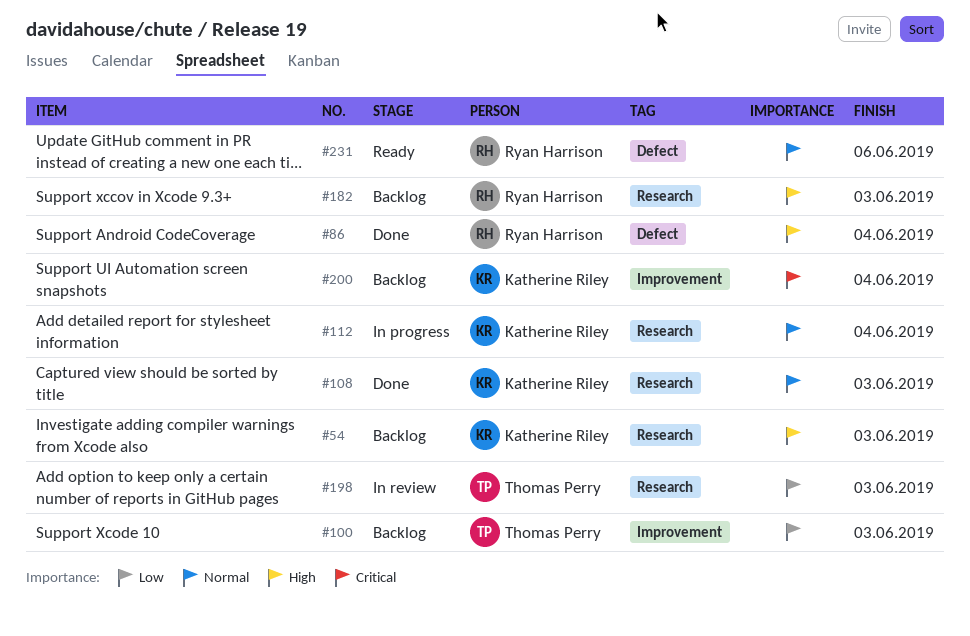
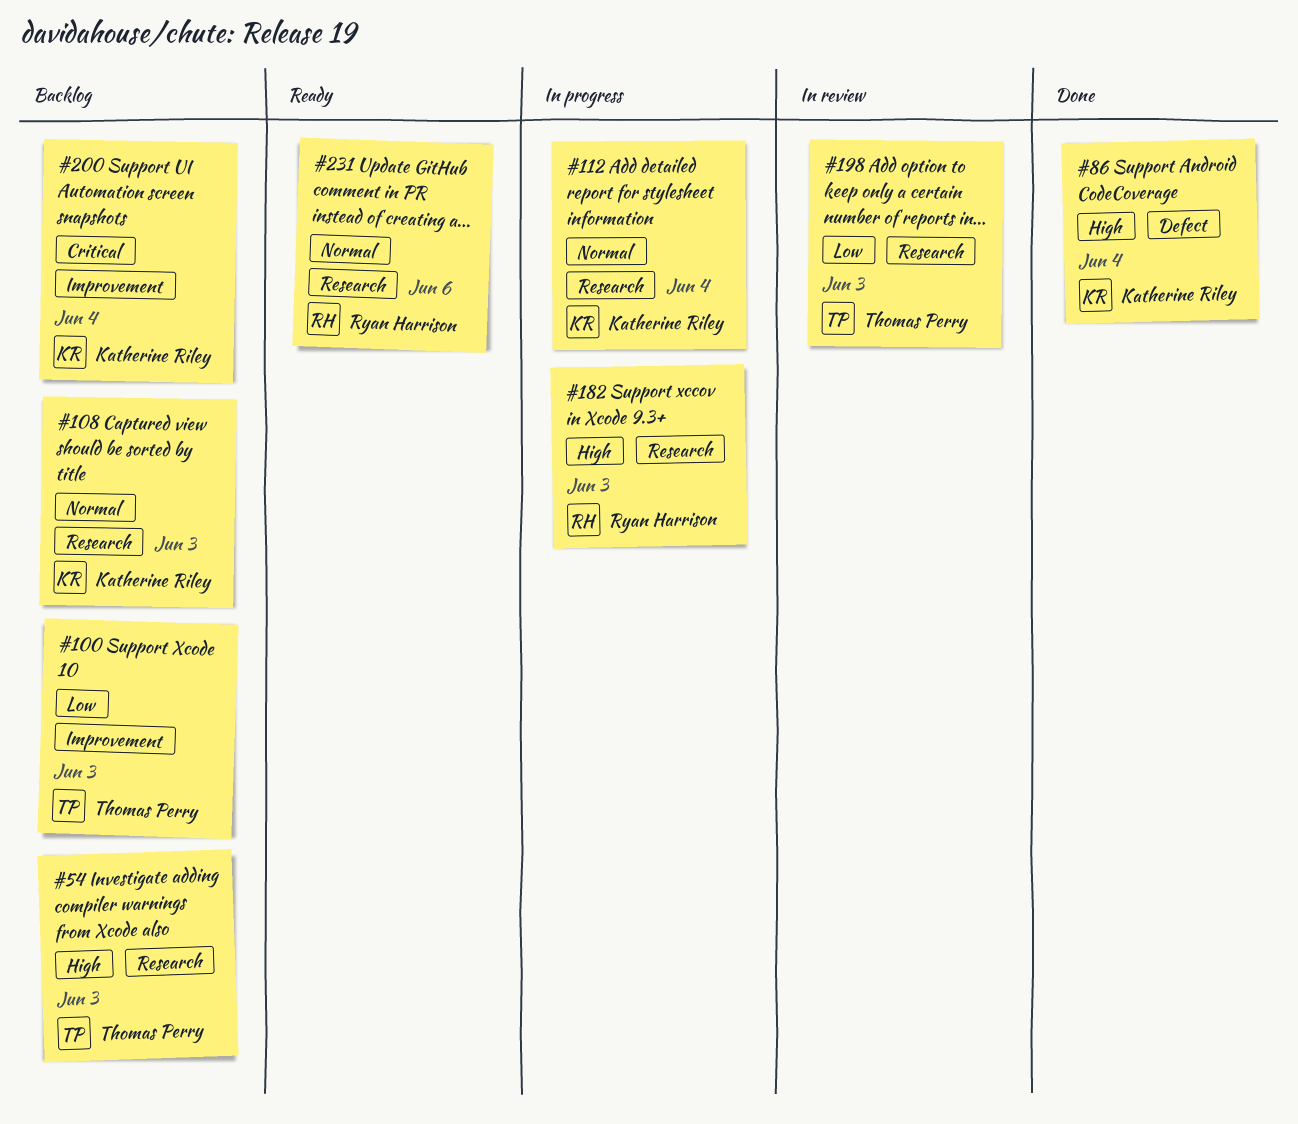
#54, owner: Katherine Riley -> Thomas Perry
#86, owner: Ryan Harrison -> Katherine Riley
#108, status: Done -> Backlog
#182, status: Backlog -> In progress
#231, label: Defect -> Research

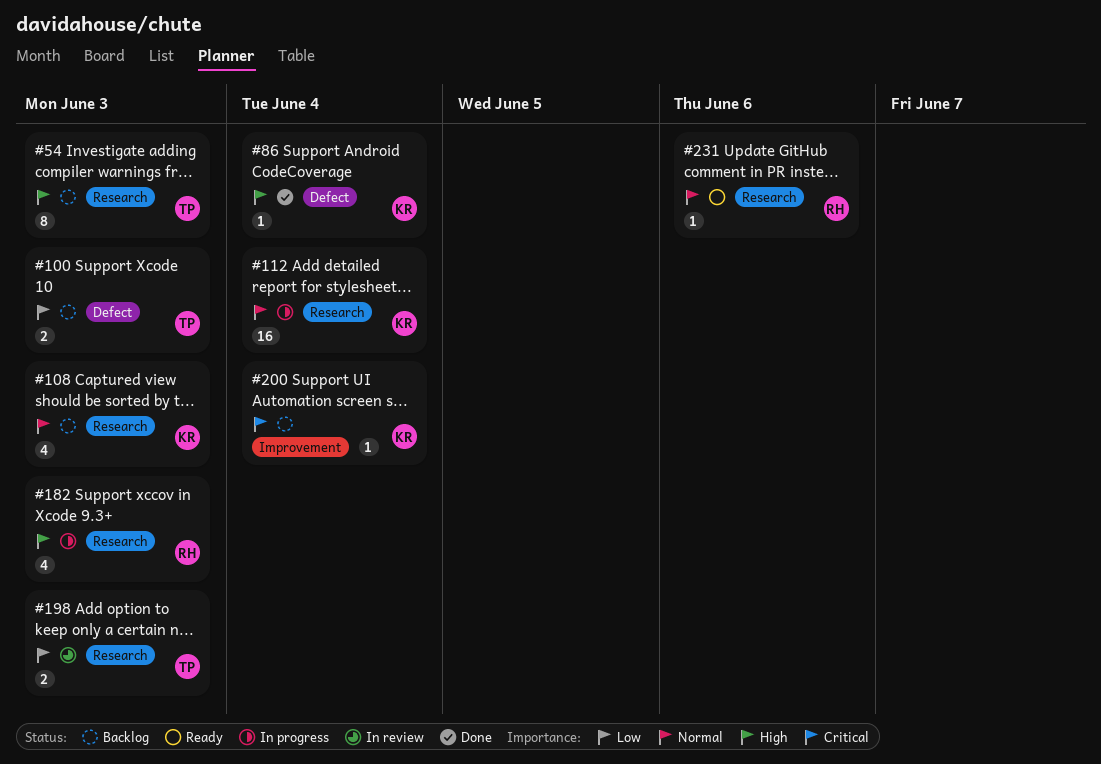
#100, label: Improvement -> Defect

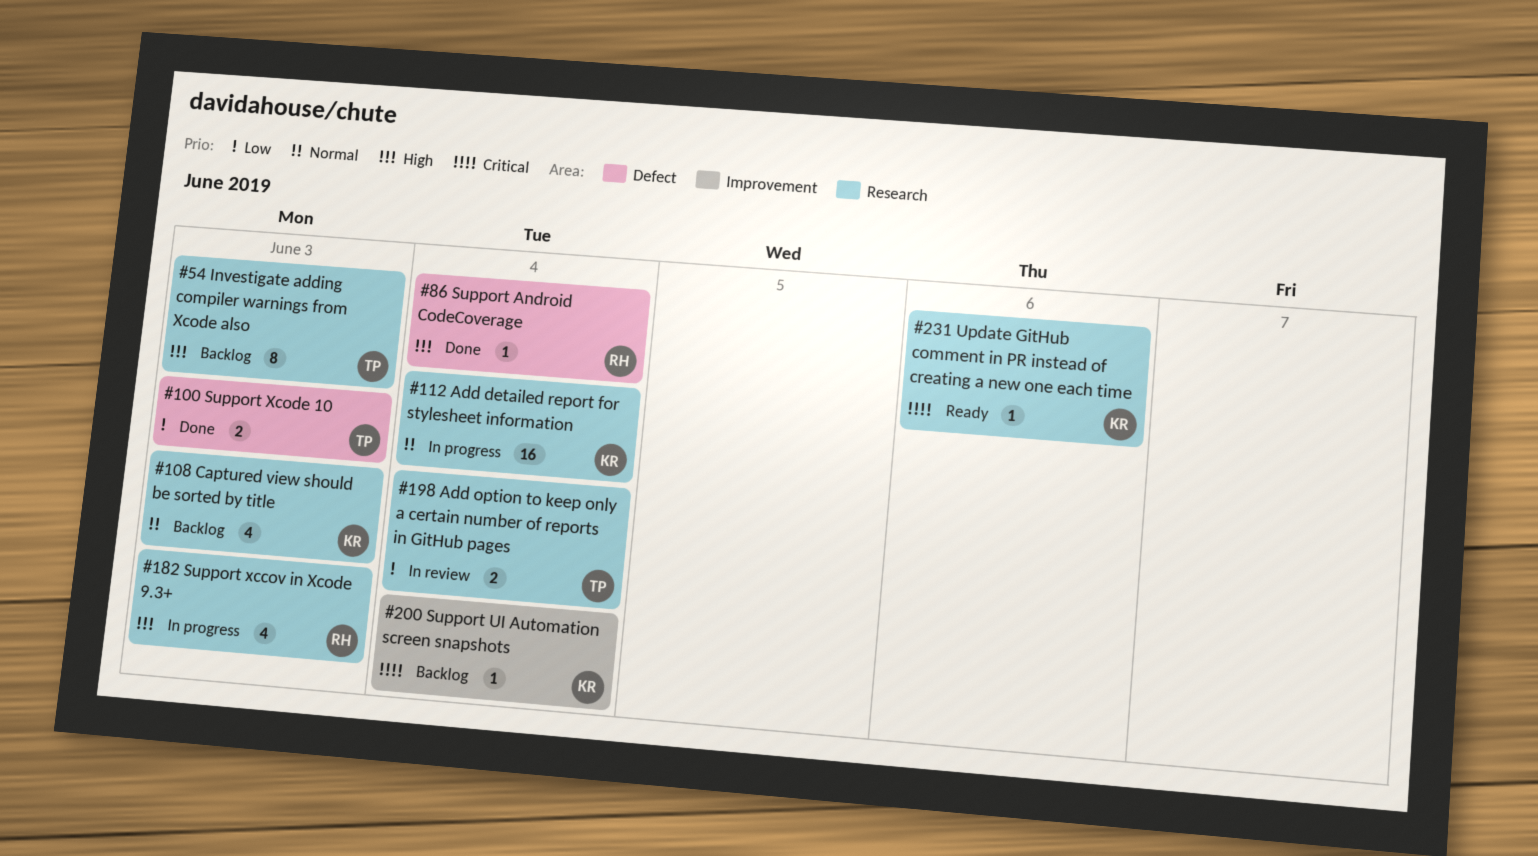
#86, owner: KR -> RH
#100, status: Backlog -> Done
#198, due: Jun 3 -> Jun 4
#231, owner: RH -> KR
#231, priority: Normal -> Critical

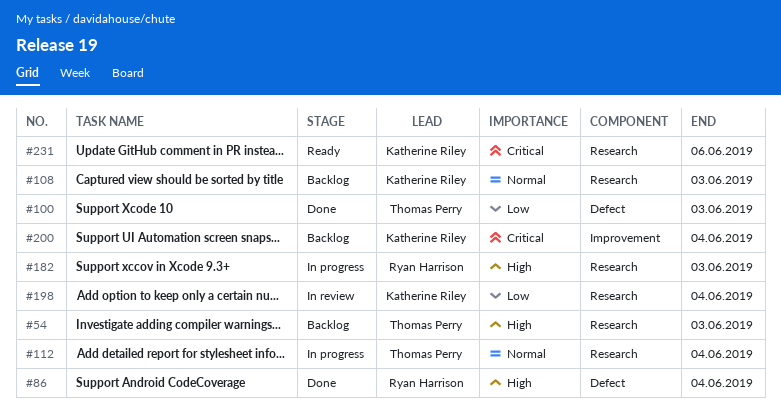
#112, owner: Katherine Riley -> Thomas Perry
#198, owner: Thomas Perry -> Katherine Riley

